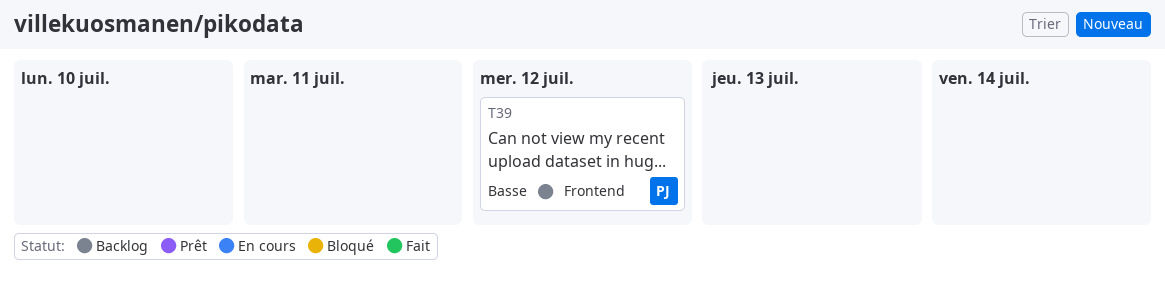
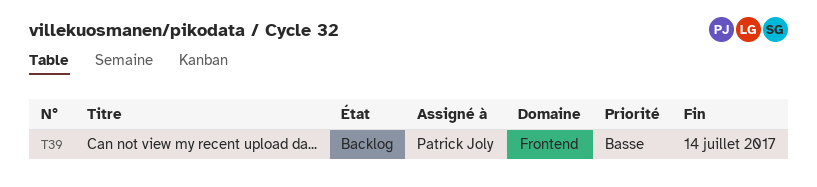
T39, due: Jul 12 -> Jul 14

